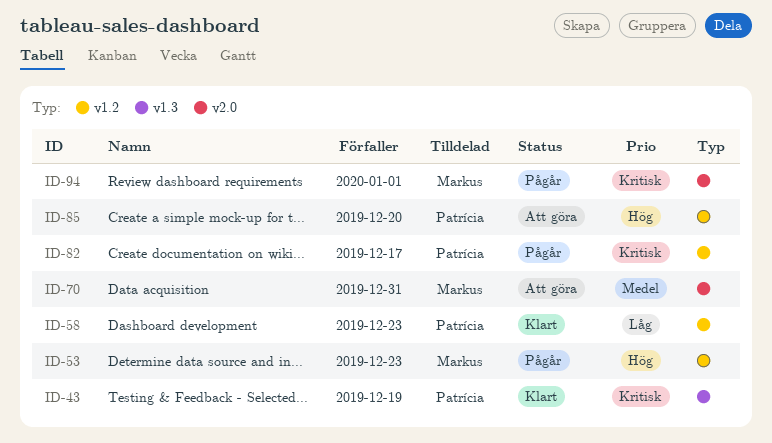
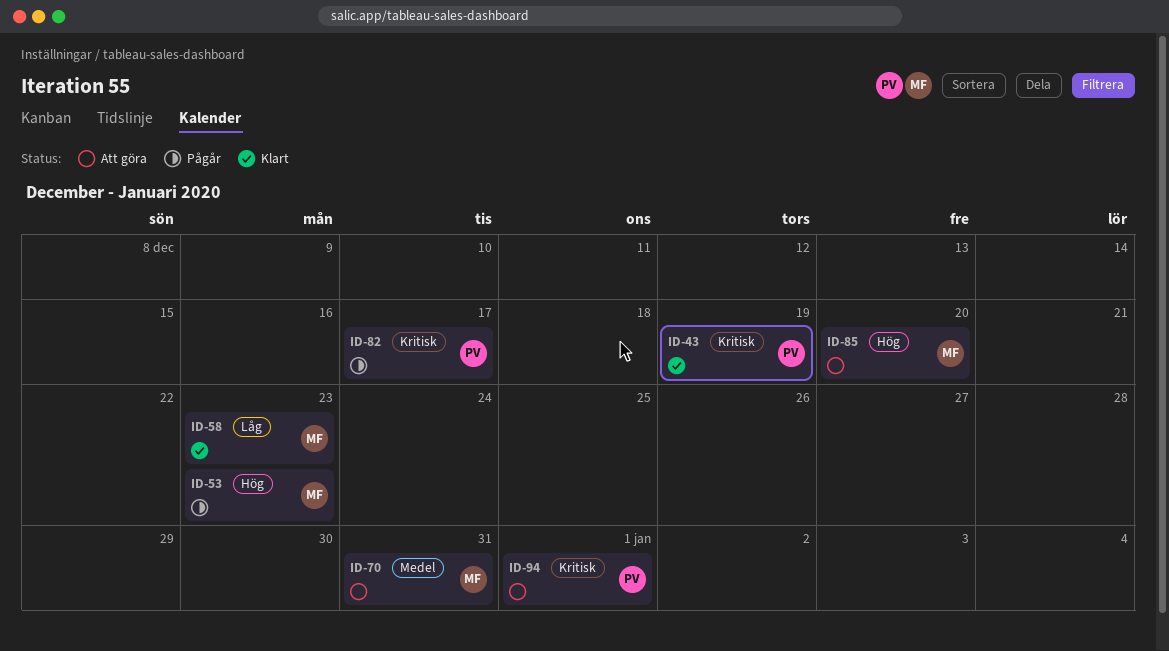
ID-58, owner: Patrícia -> Markus
ID-85, owner: Patrícia -> Markus
ID-94, status: Pågår -> Att göra
ID-94, owner: Markus -> Patrícia

